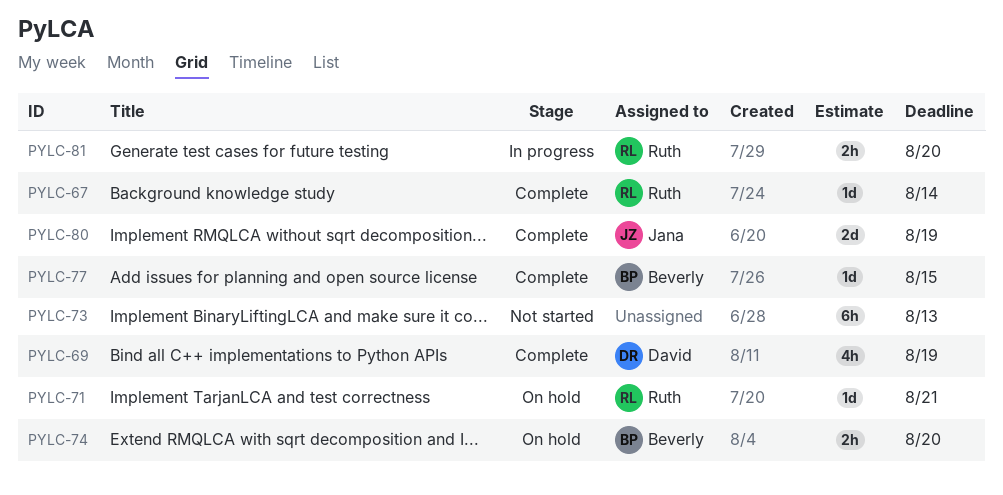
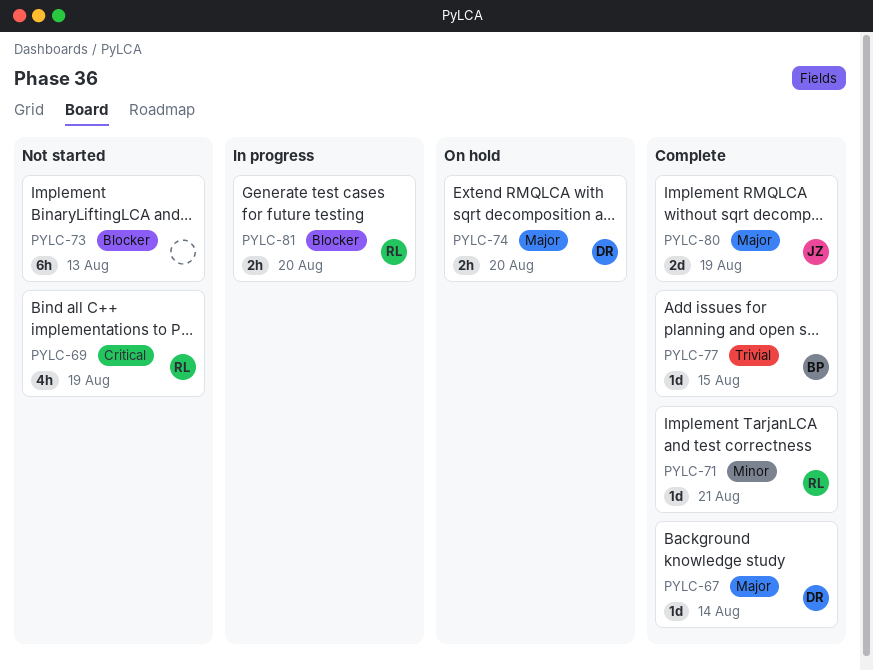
PYLC-67, owner: Ruth -> David
PYLC-69, status: Complete -> Not started
PYLC-69, owner: David -> Ruth
PYLC-71, status: On hold -> Complete
PYLC-74, owner: Beverly -> David

